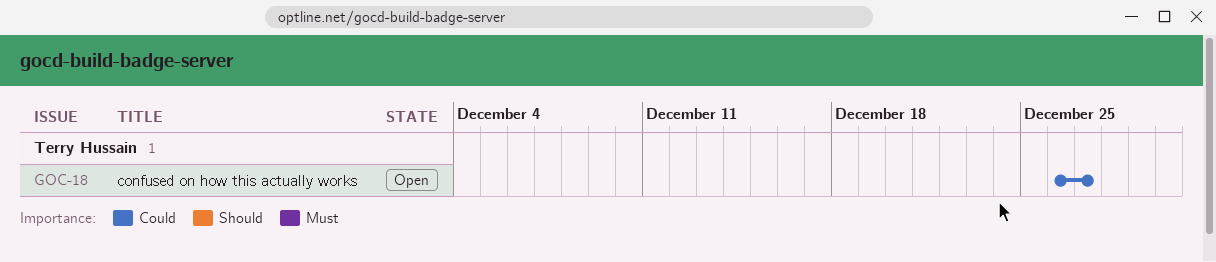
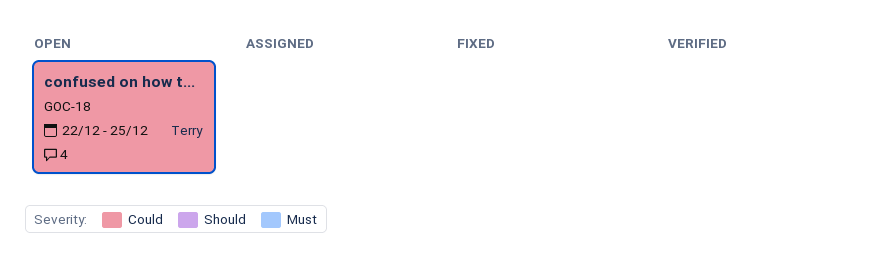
GOC-18, start: Dec 26 -> Dec 22
GOC-18, due: Dec 27 -> Dec 25

